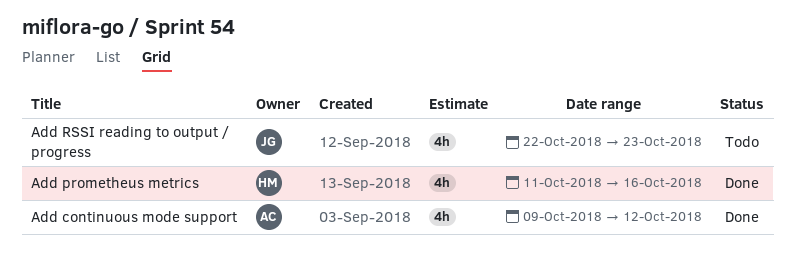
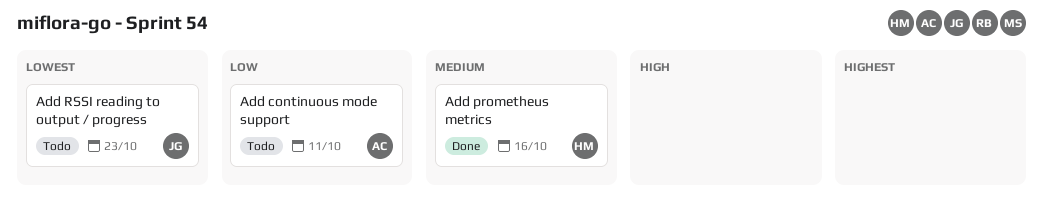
Add continuous mode support, status: Done -> Todo
Add continuous mode support, due: Oct 12 -> Oct 11

